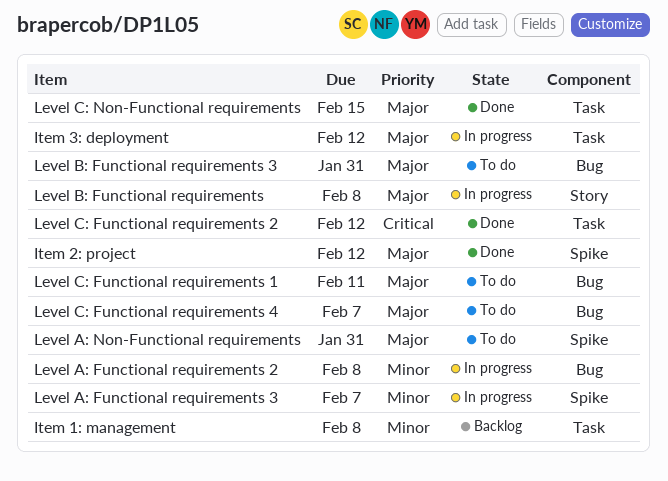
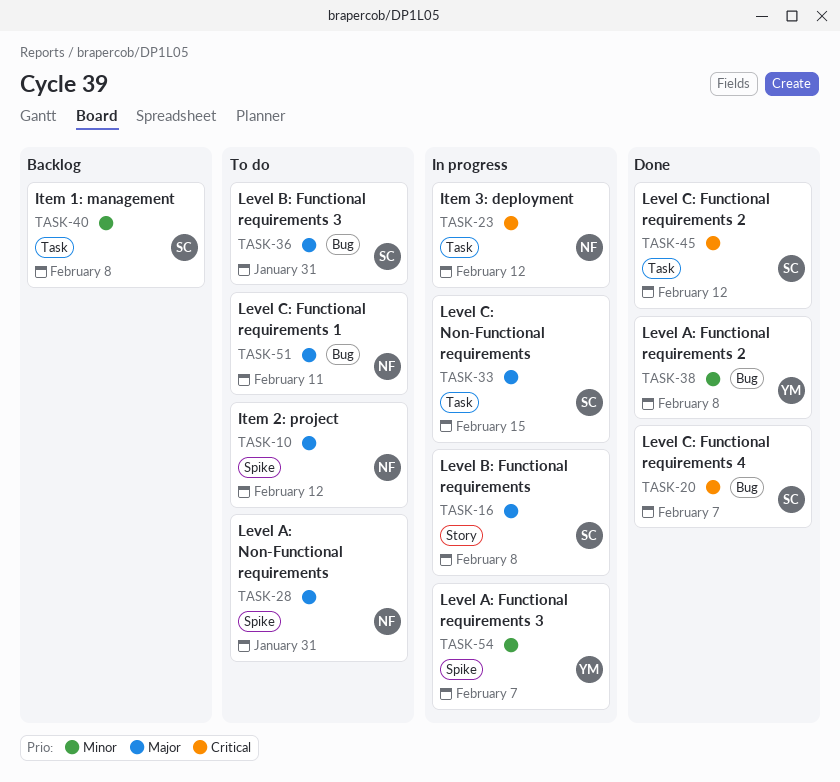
Item 2: project, status: Done -> To do
Item 3: deployment, priority: Major -> Critical
Level A: Functional requirements 2, status: In progress -> Done
Level C: Functional requirements 4, status: To do -> Done
Level C: Functional requirements 4, priority: Major -> Critical
Level C: Non-Functional requirements, status: Done -> In progress

